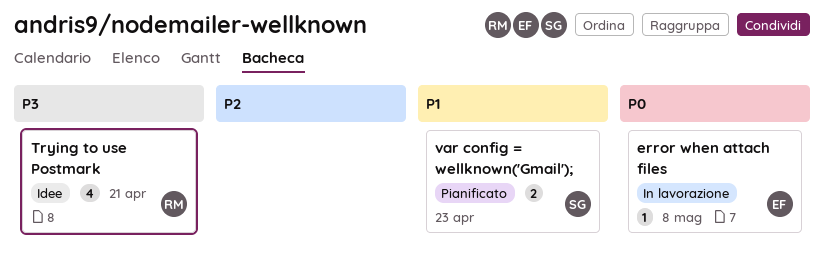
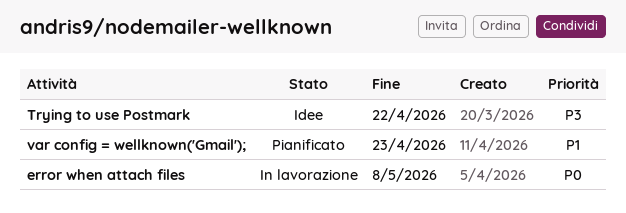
Trying to use Postmark, due: Apr 21 -> Apr 22

